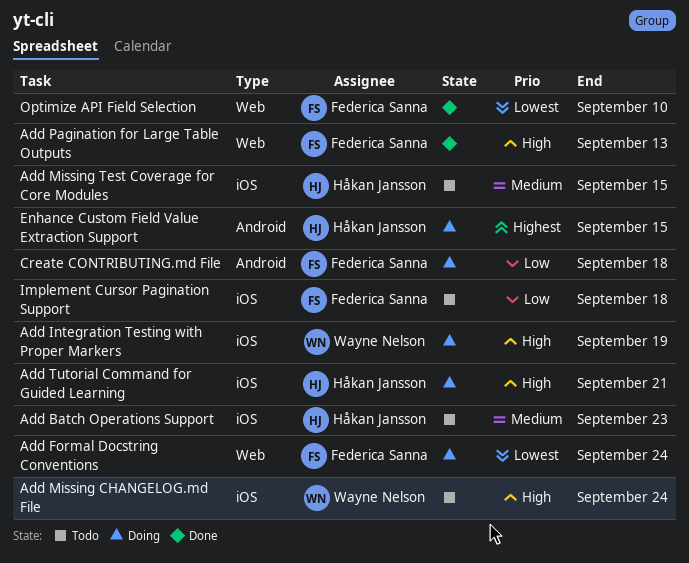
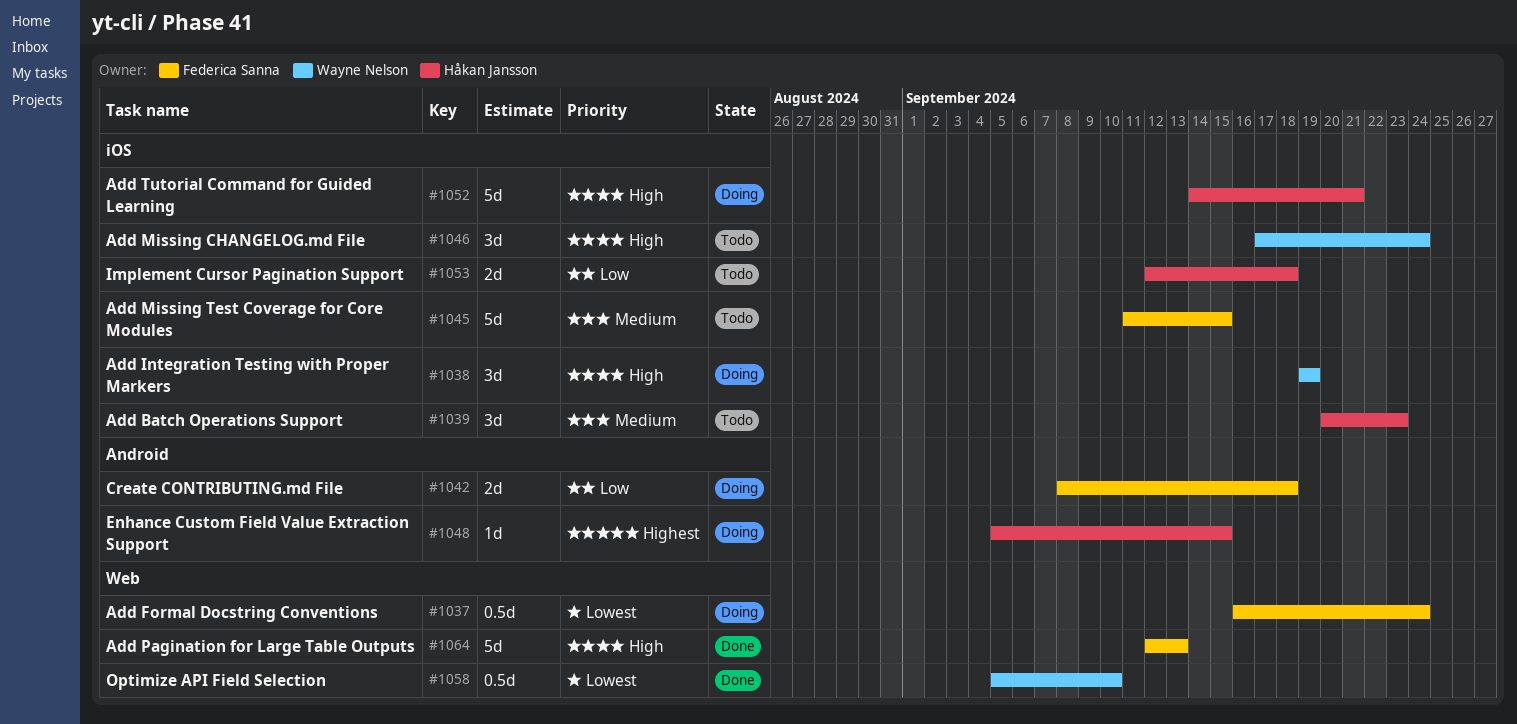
Add Missing Test Coverage for Core Modules, owner: Håkan Jansson -> Federica Sanna
Implement Cursor Pagination Support, owner: Federica Sanna -> Håkan Jansson
Optimize API Field Selection, owner: Federica Sanna -> Wayne Nelson

